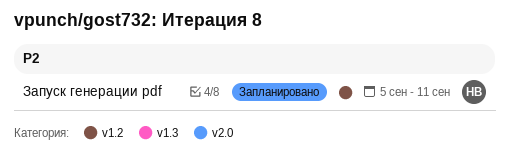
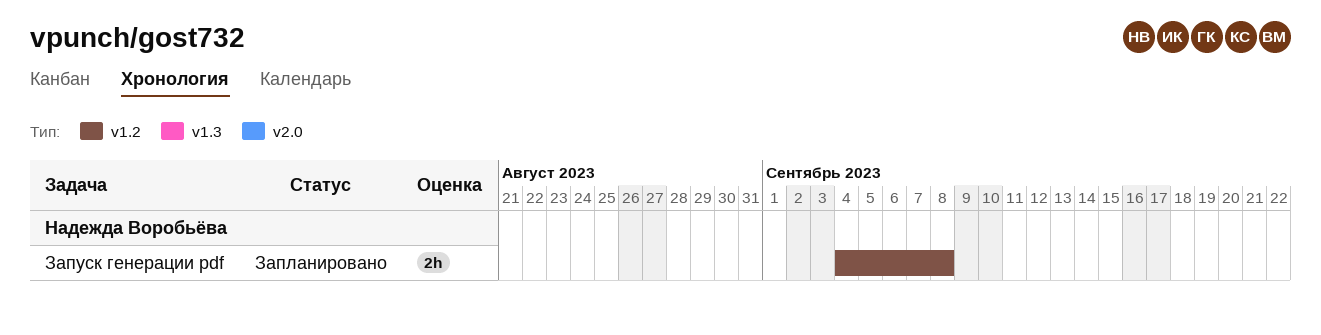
Запуск генерации pdf, start: Sep 5 -> Sep 4
Запуск генерации pdf, due: Sep 11 -> Sep 8

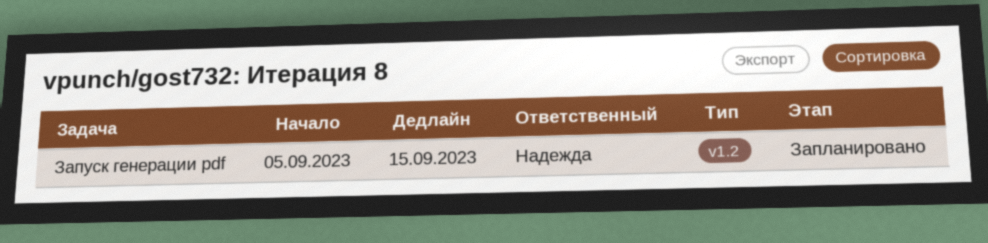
Запуск генерации pdf, start: Sep 4 -> Sep 5
Запуск генерации pdf, due: Sep 8 -> Sep 15

